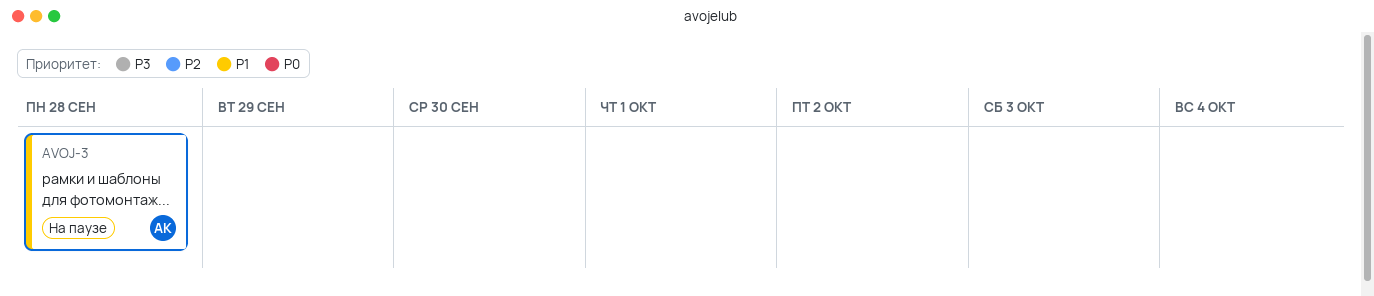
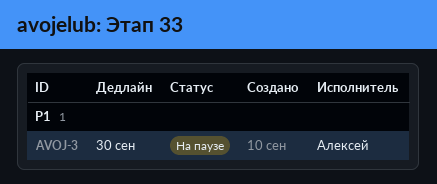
AVOJ-3, due: Sep 28 -> Sep 30

